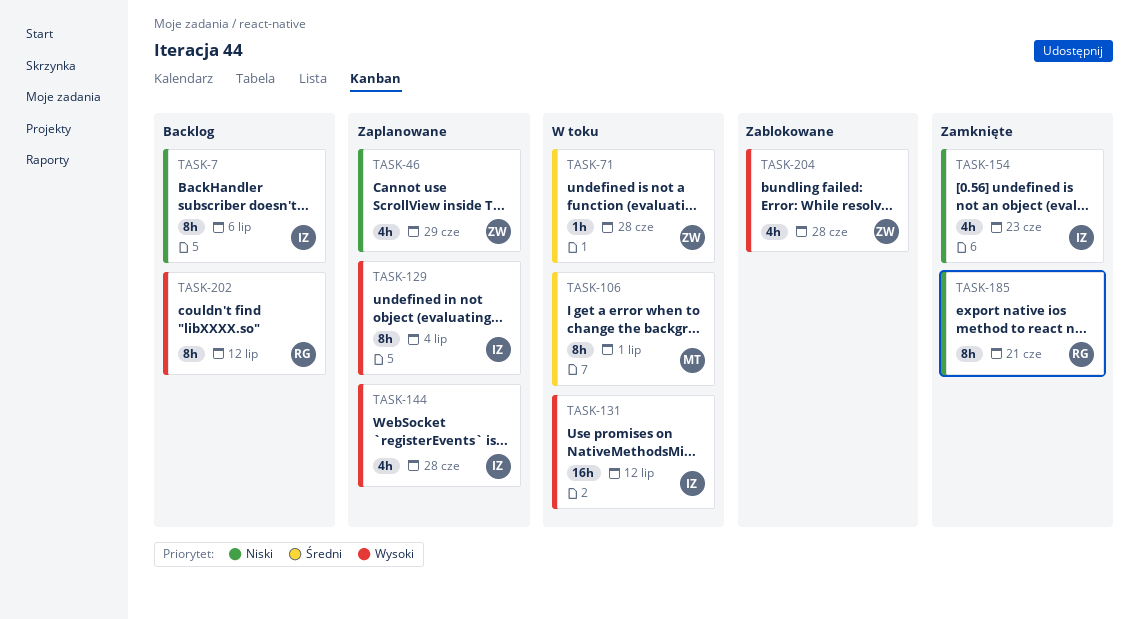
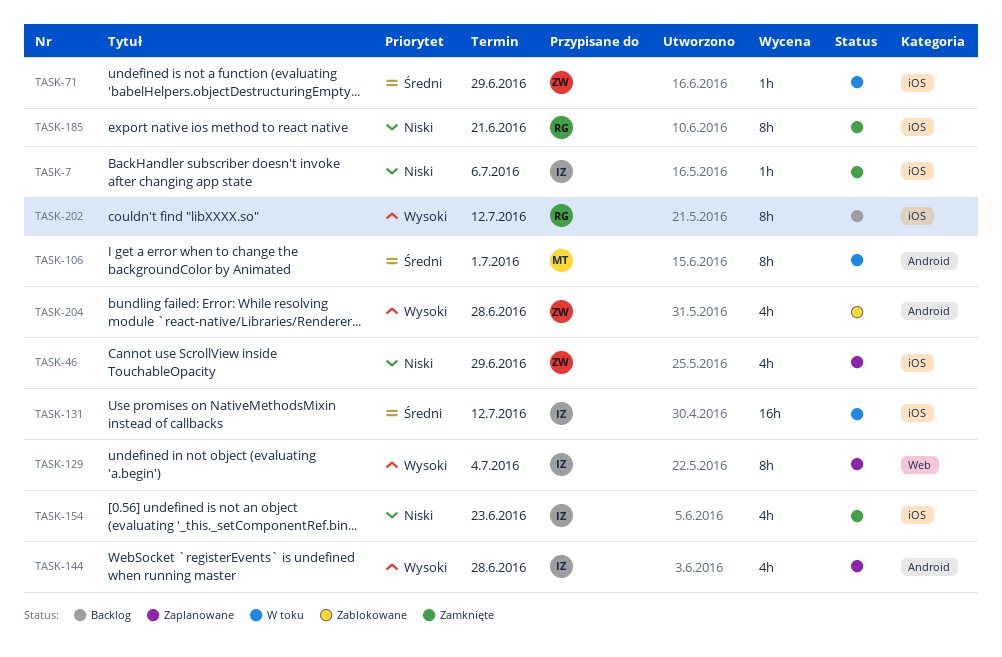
TASK-7, status: Backlog -> Zamknięte
TASK-7, estimate: 8h -> 1h
TASK-71, due: Jun 28 -> Jun 29
TASK-131, priority: Wysoki -> Średni

